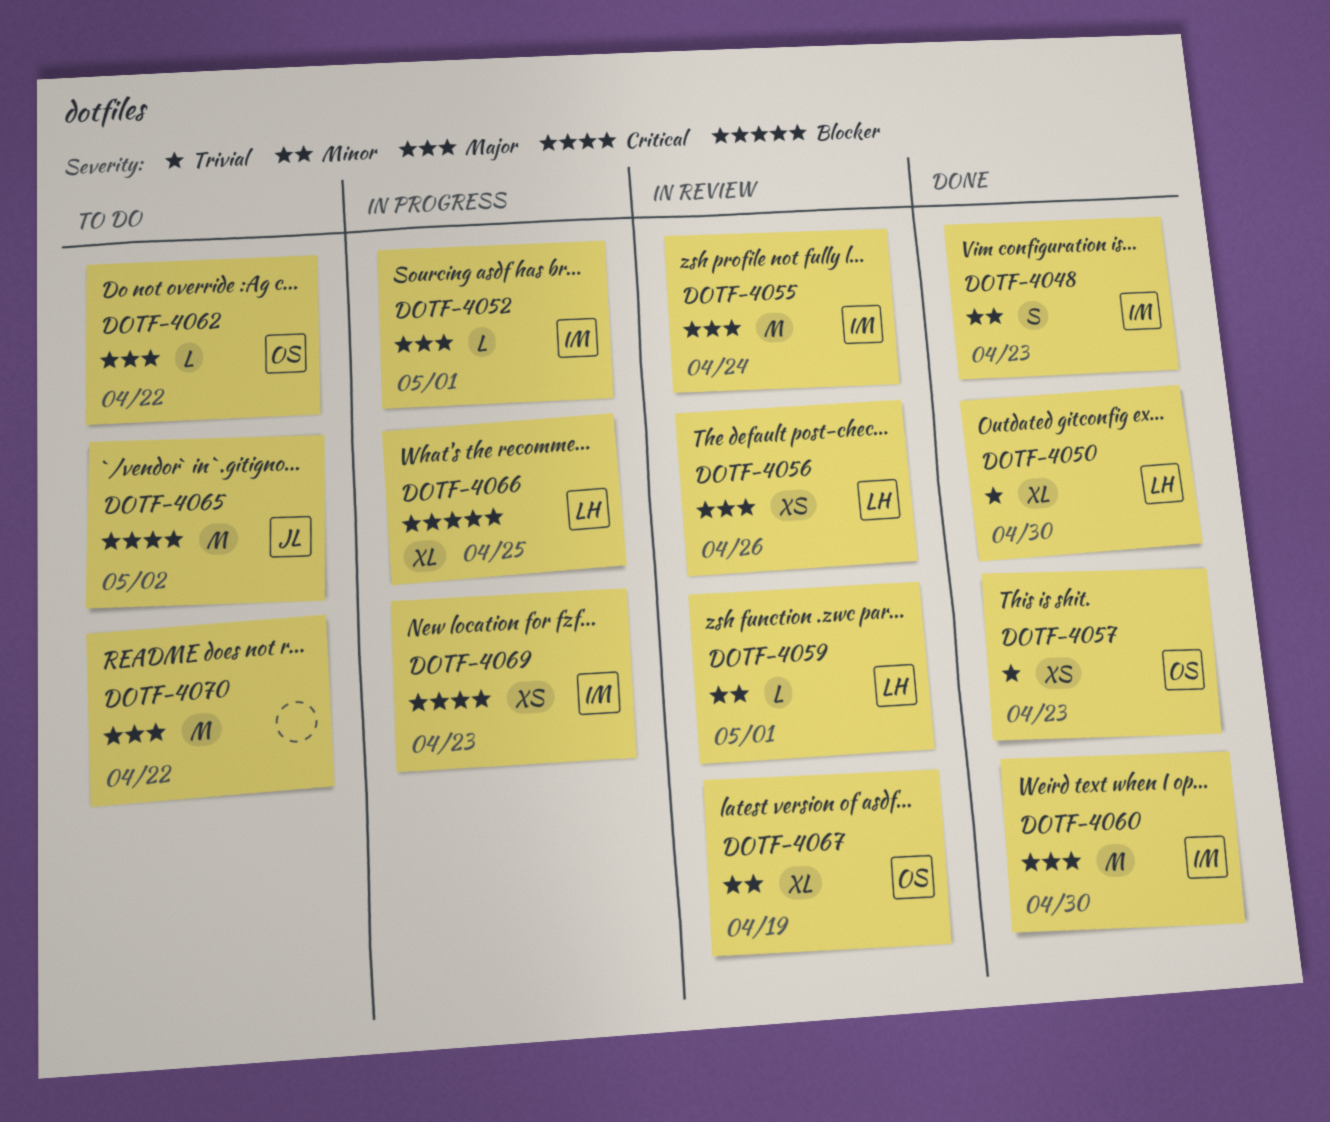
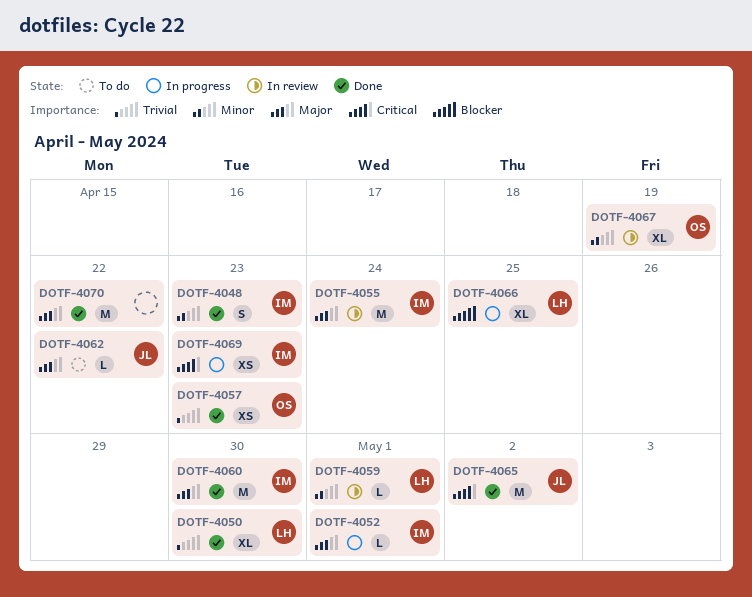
DOTF-4056: present -> none
DOTF-4062, owner: OS -> JL
DOTF-4065, status: To do -> Done
DOTF-4070, status: To do -> Done

